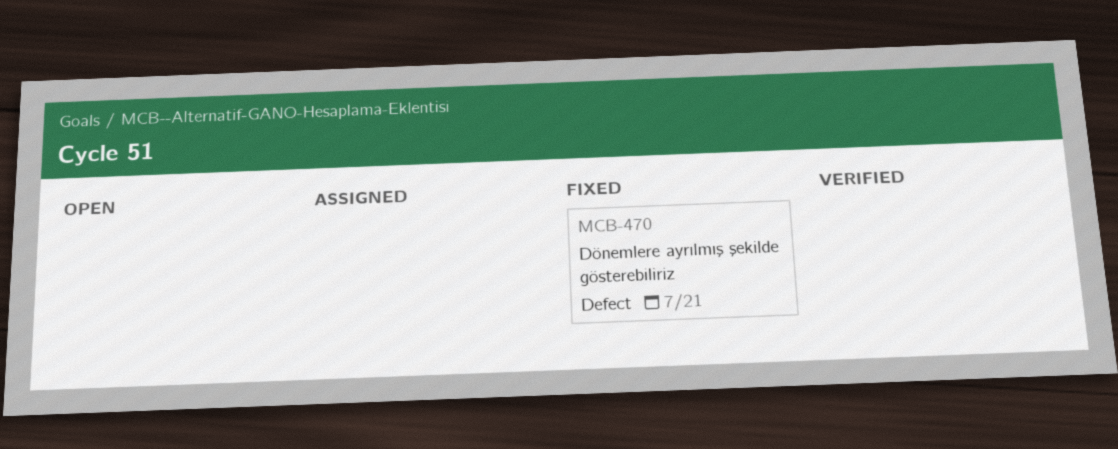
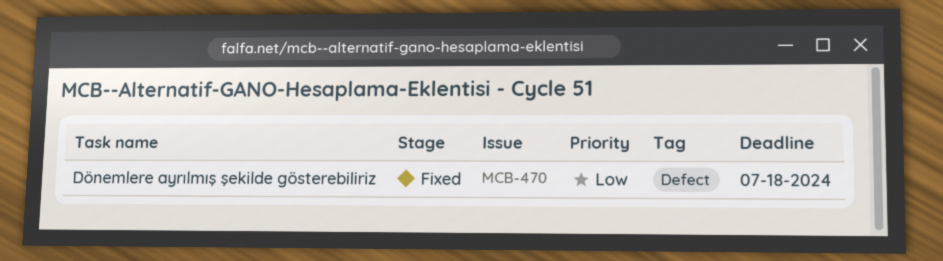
MCB-470, due: Jul 21 -> Jul 18

